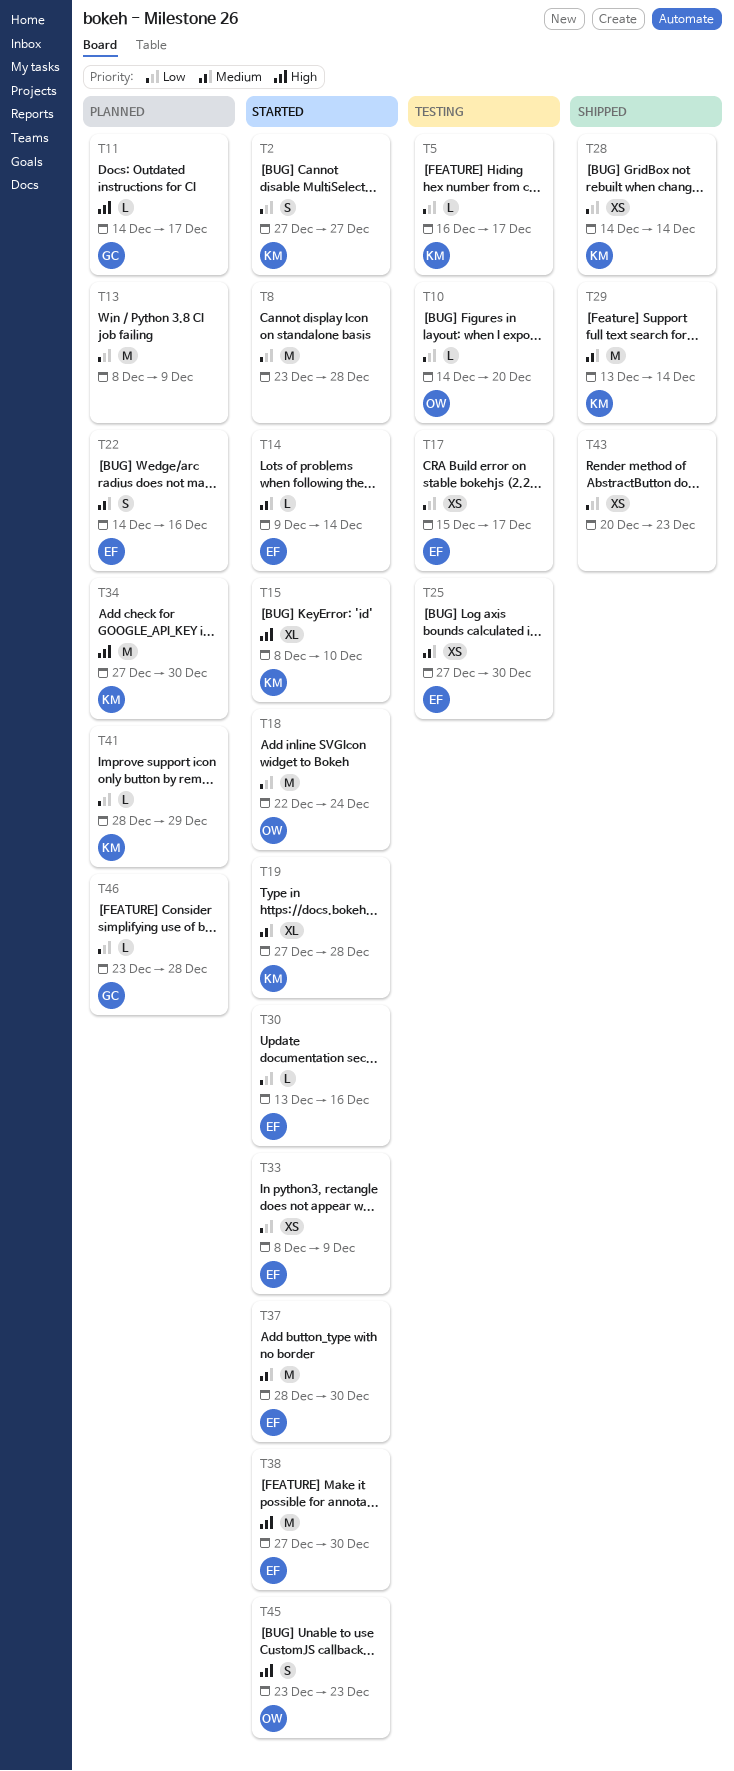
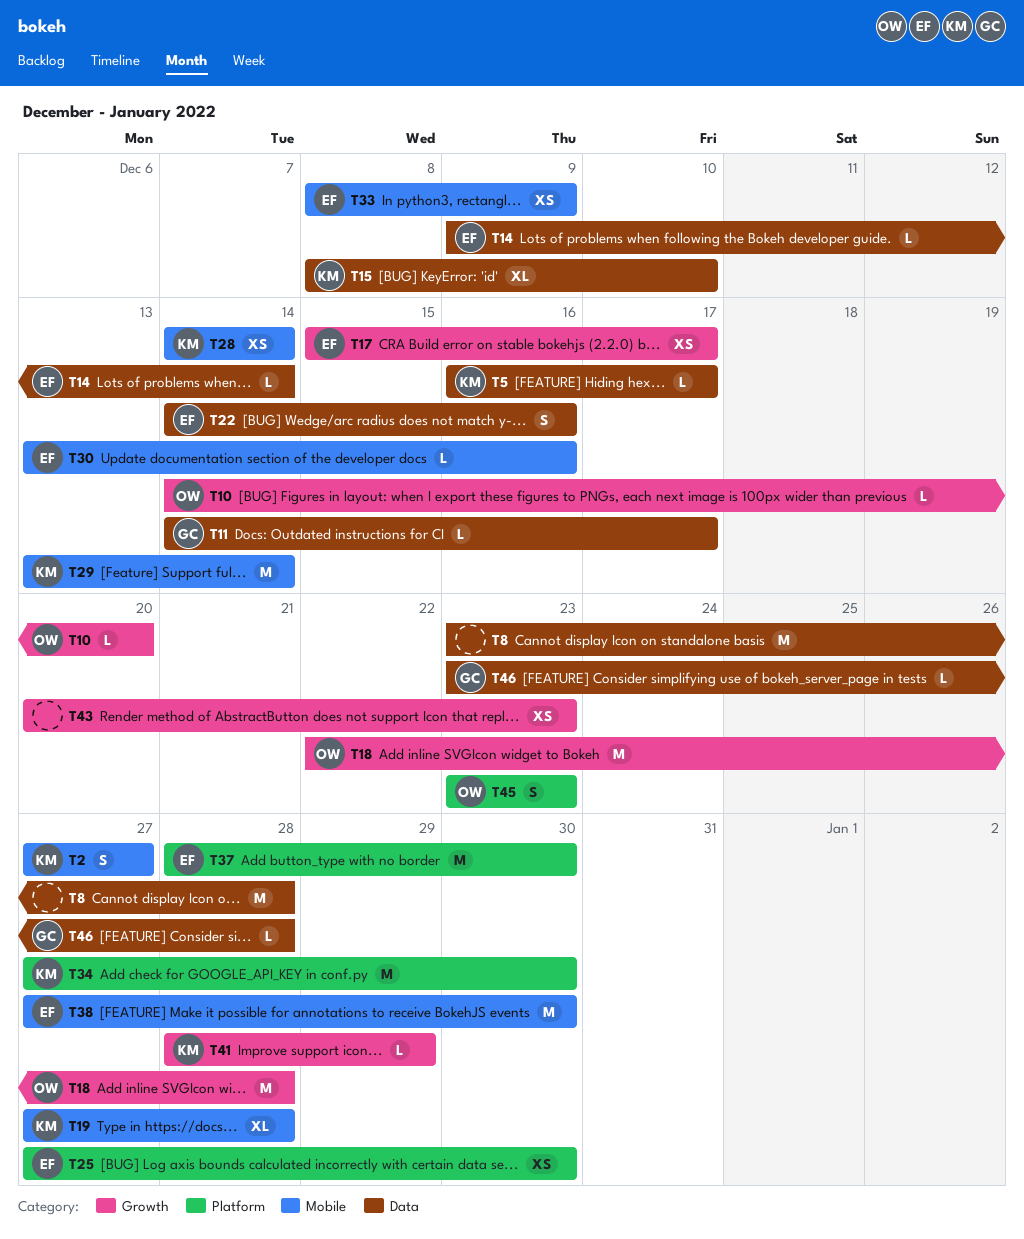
T13: present -> none
T18, due: Dec 24 -> Dec 28

